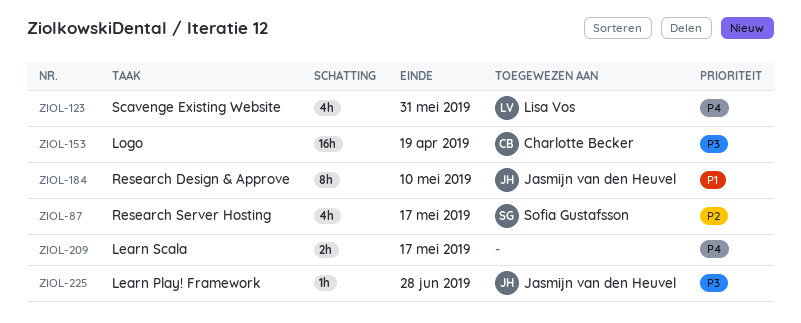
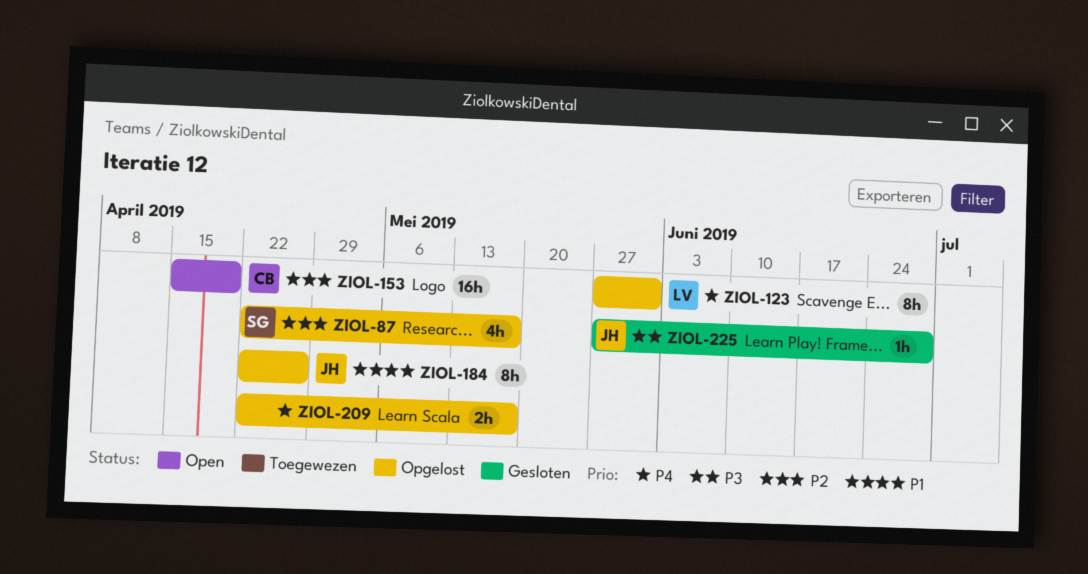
ZIOL-123, estimate: 4h -> 8h
ZIOL-153, priority: P3 -> P2
ZIOL-184, due: May 10 -> Apr 26

